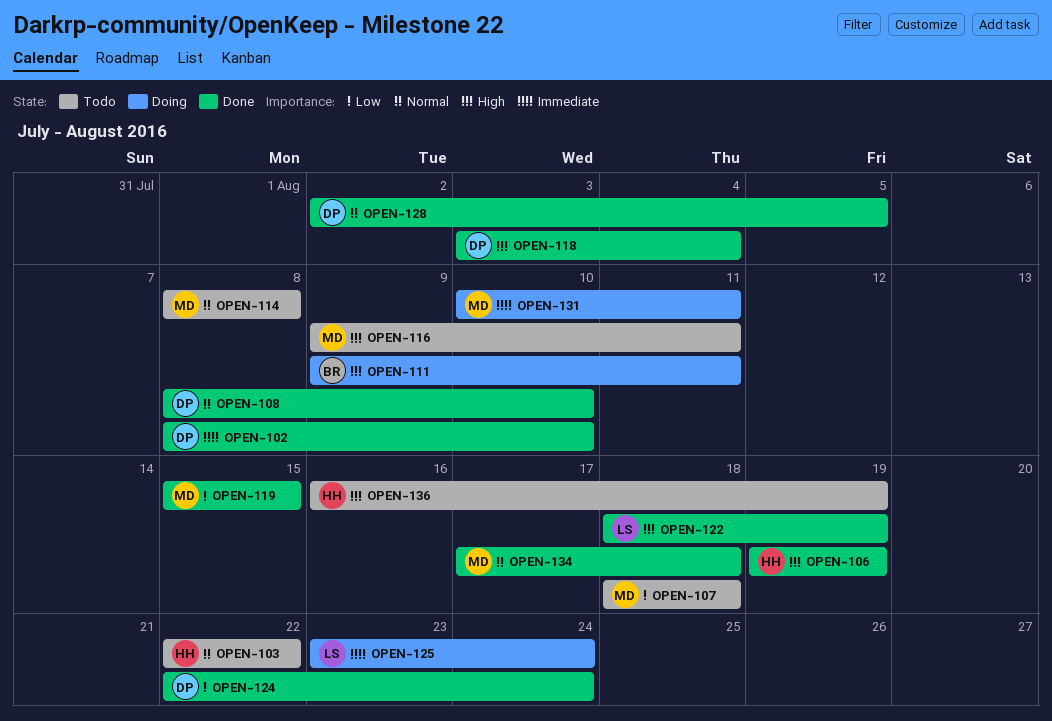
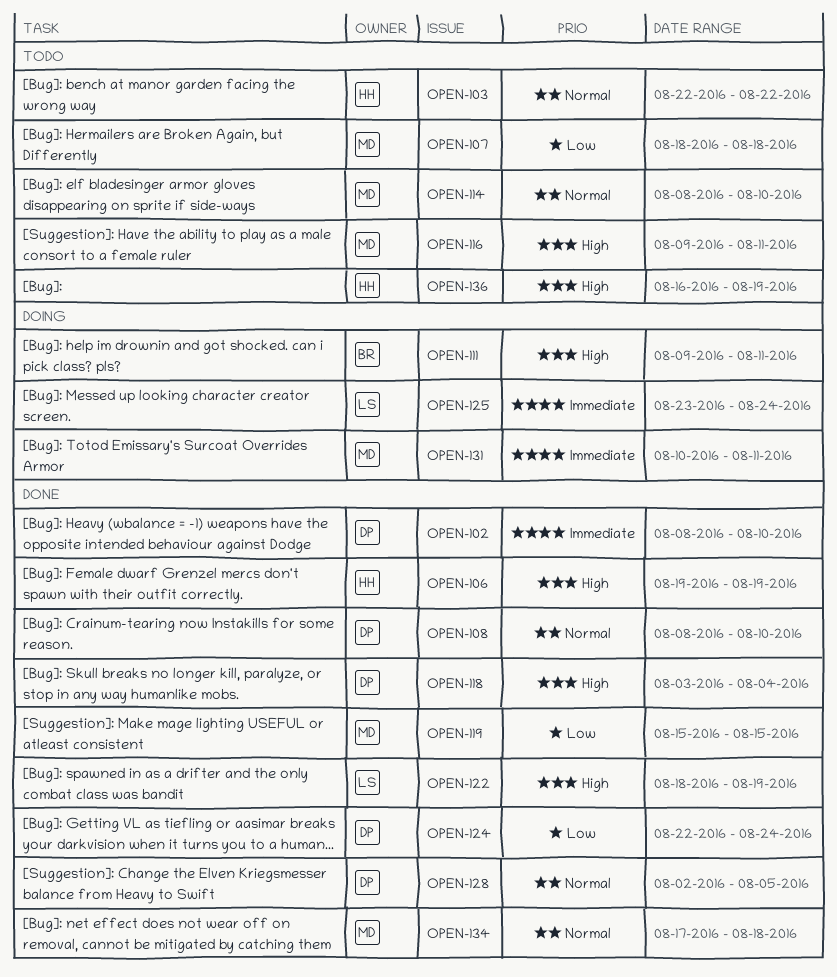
OPEN-114, due: Aug 8 -> Aug 10

